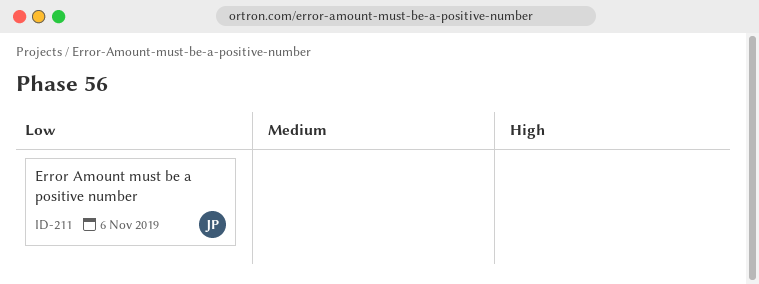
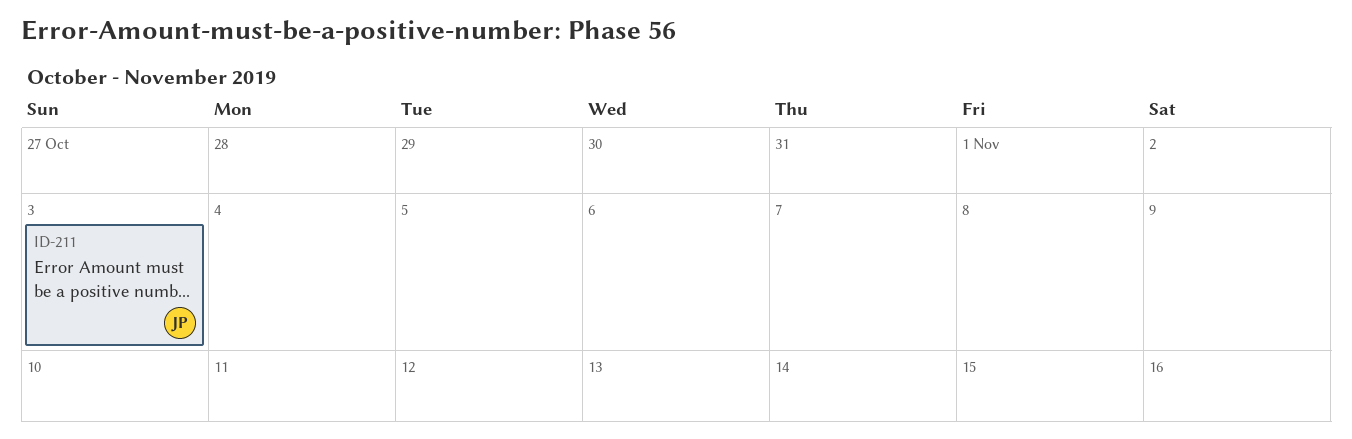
ID-211, due: Nov 6 -> Nov 3

